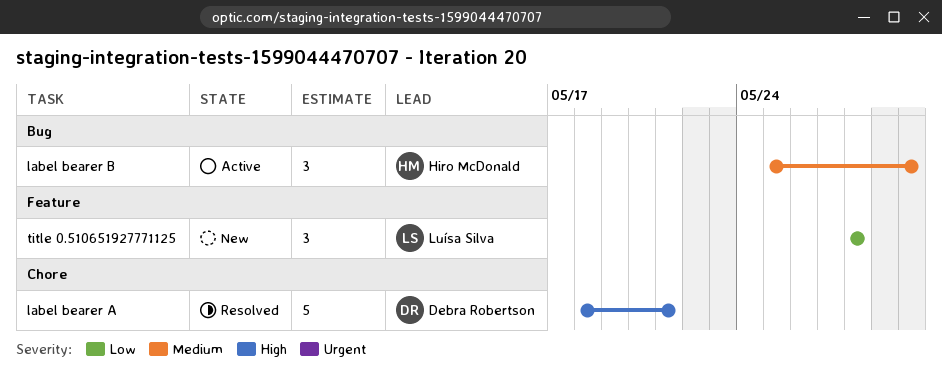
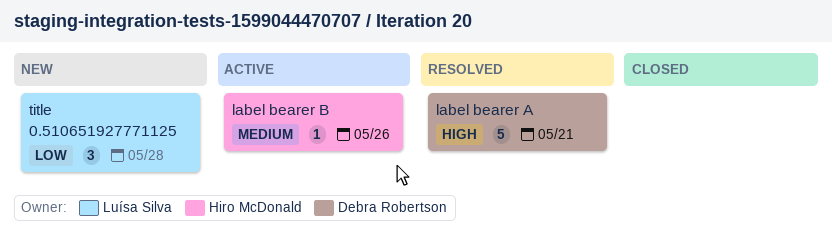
label bearer B, estimate: 3 -> 1
label bearer B, due: May 30 -> May 26

